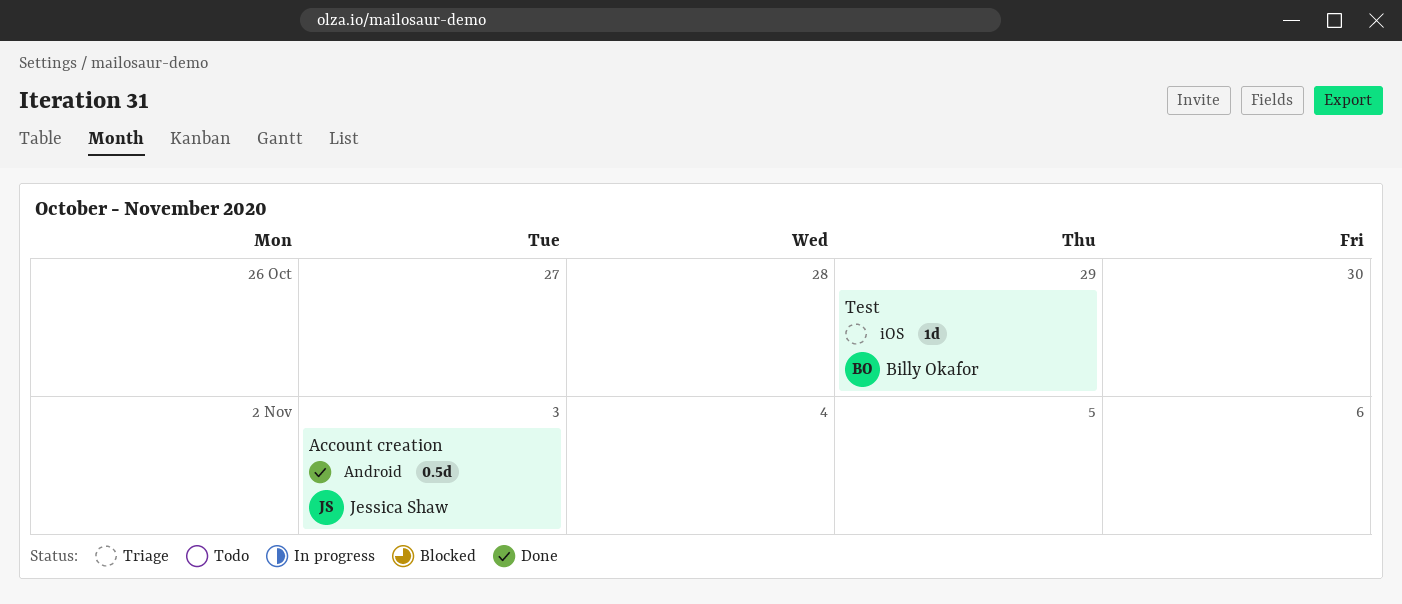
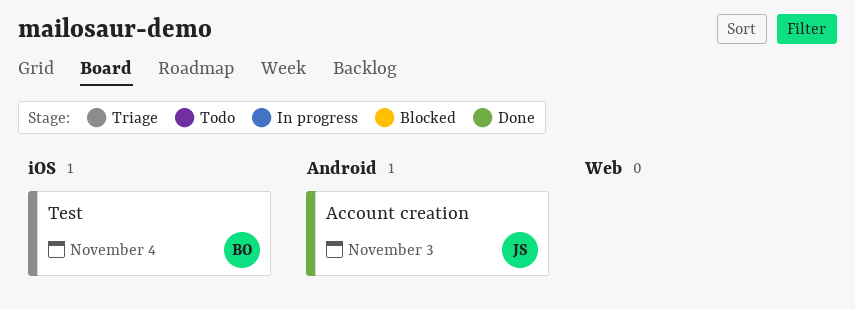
Test, due: Oct 29 -> Nov 4

